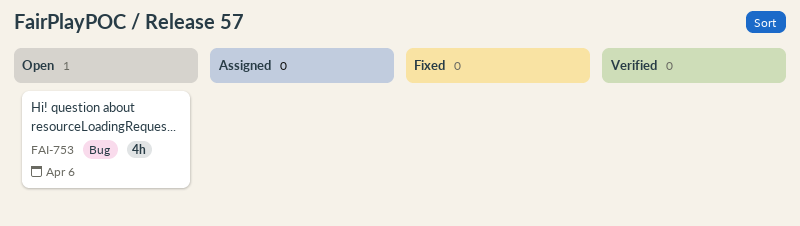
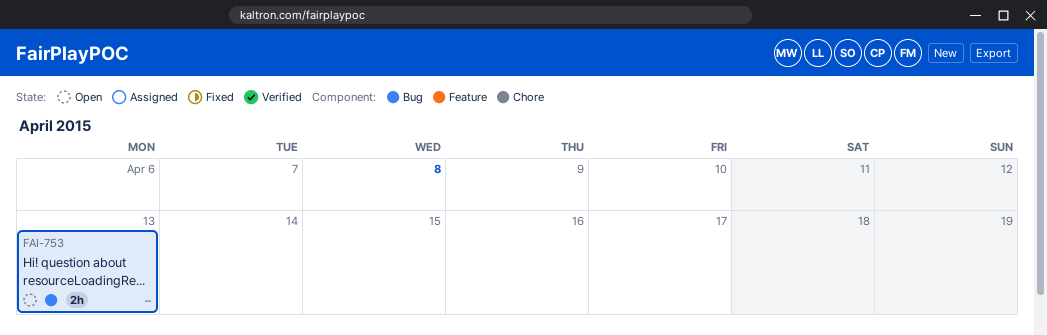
FAI-753, estimate: 4h -> 2h
FAI-753, due: Apr 6 -> Apr 13

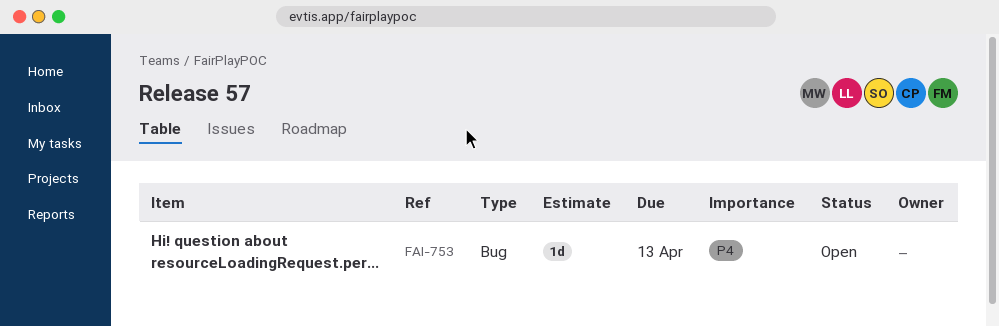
FAI-753, estimate: 2h -> 1d

